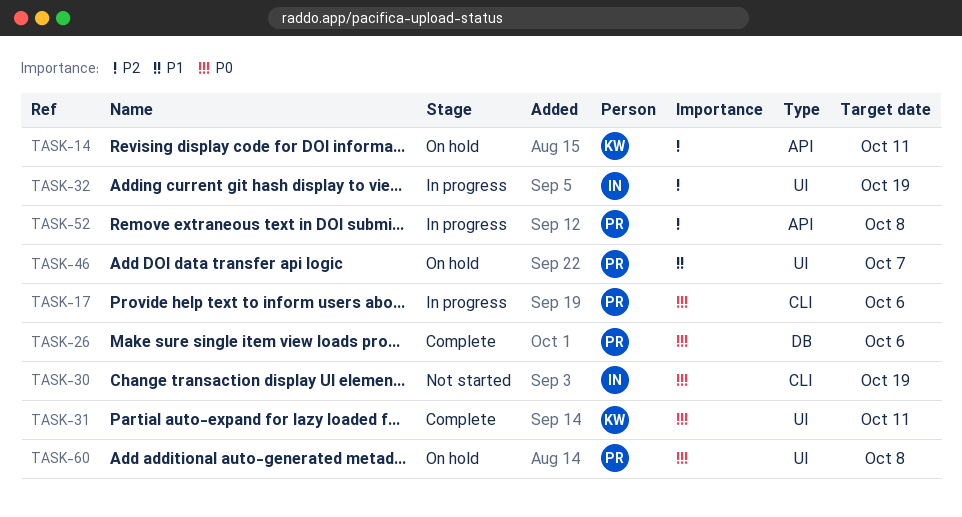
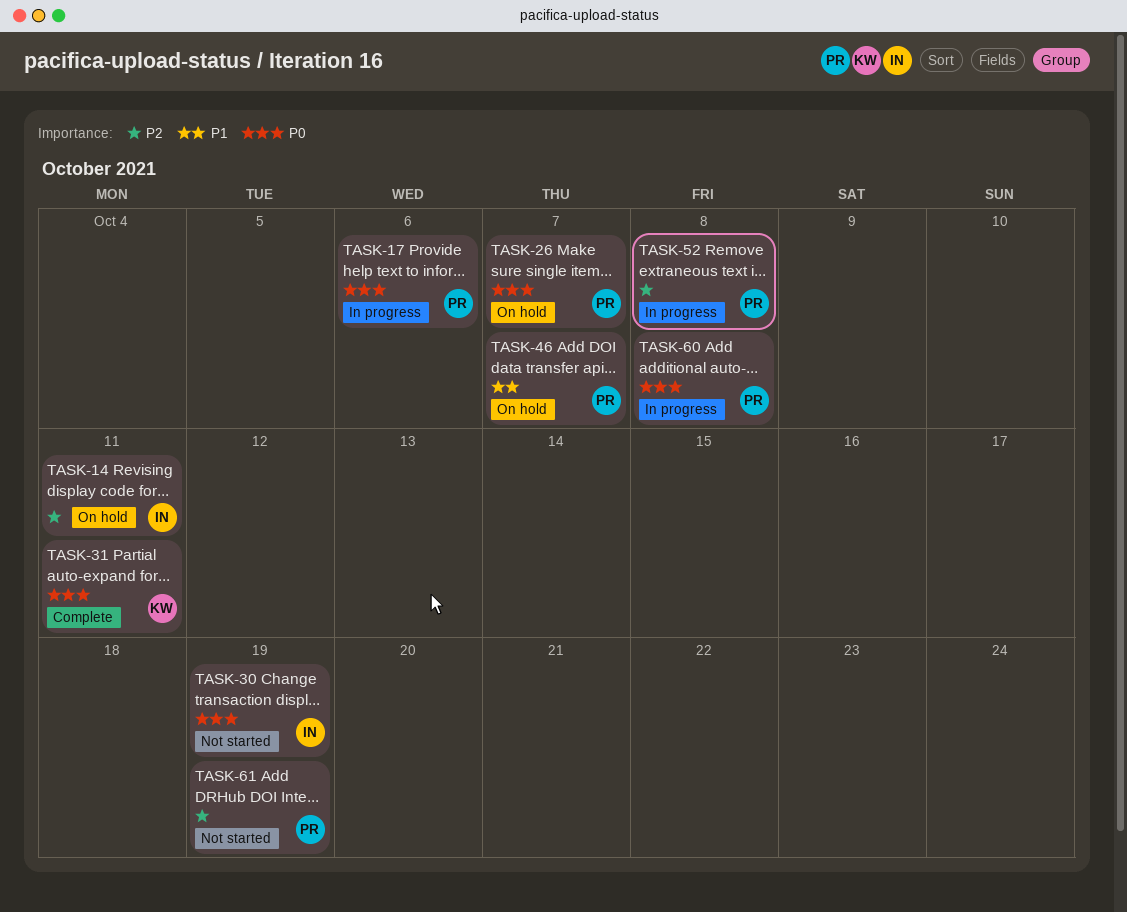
TASK-14, owner: KW -> IN
TASK-26, status: Complete -> On hold
TASK-26, due: Oct 6 -> Oct 7
TASK-32: present -> none
TASK-60, status: On hold -> In progress
TASK-61: none -> present

